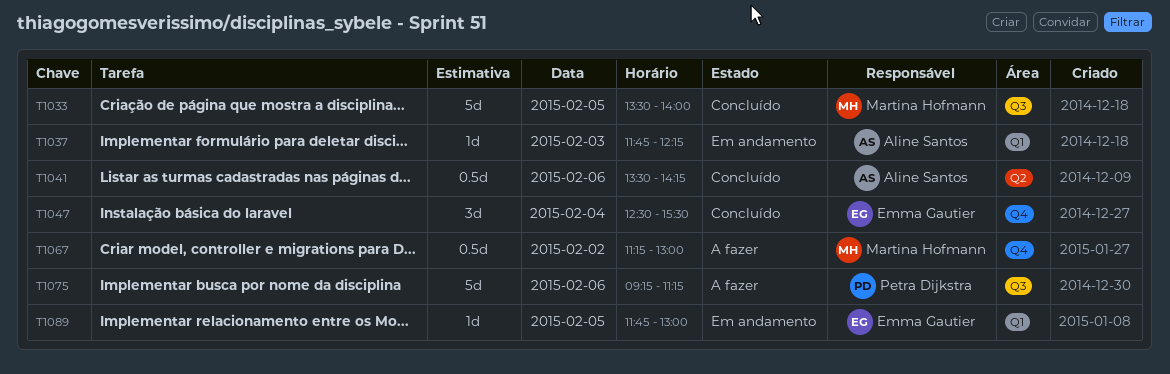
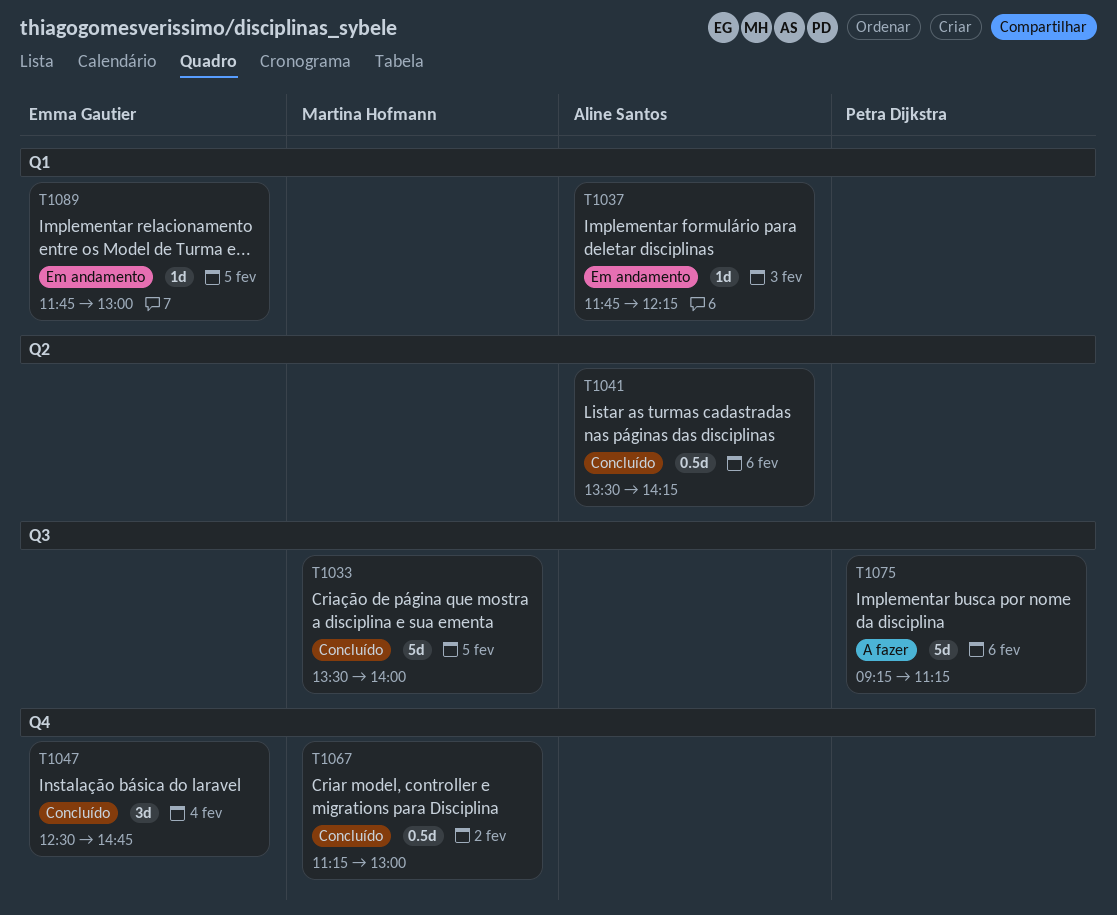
T1047, ends: 15:30 -> 14:45
T1067, status: A fazer -> Concluído

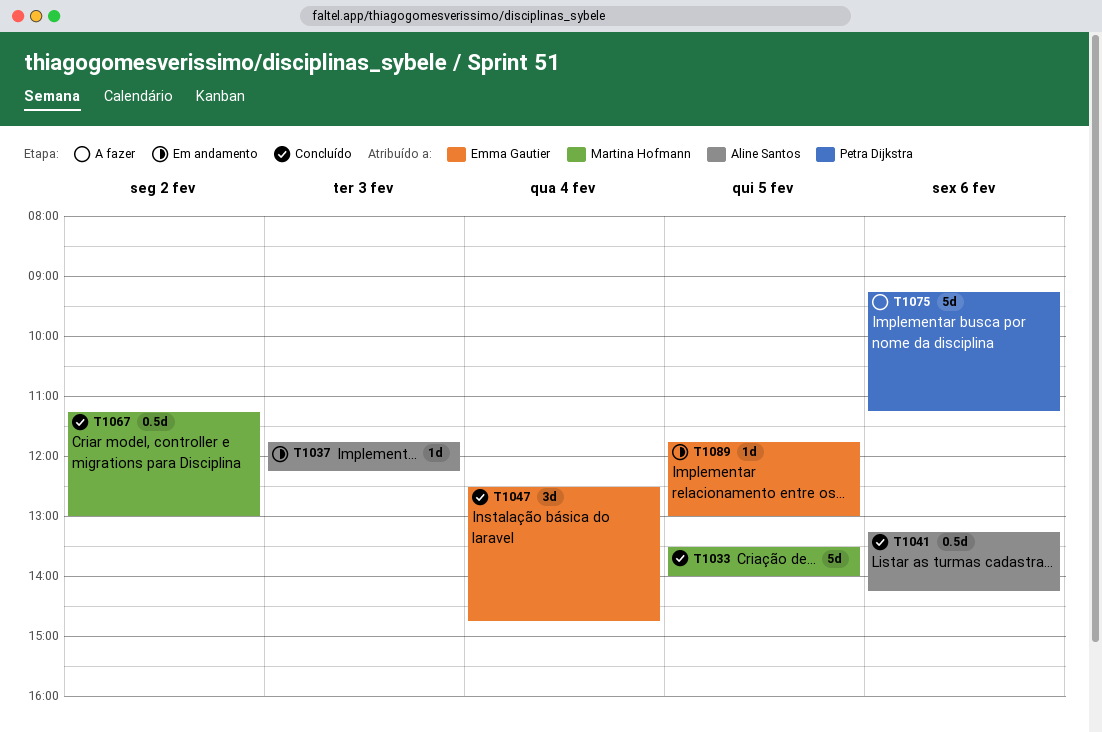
T1041, begins: 13:30 -> 13:15

